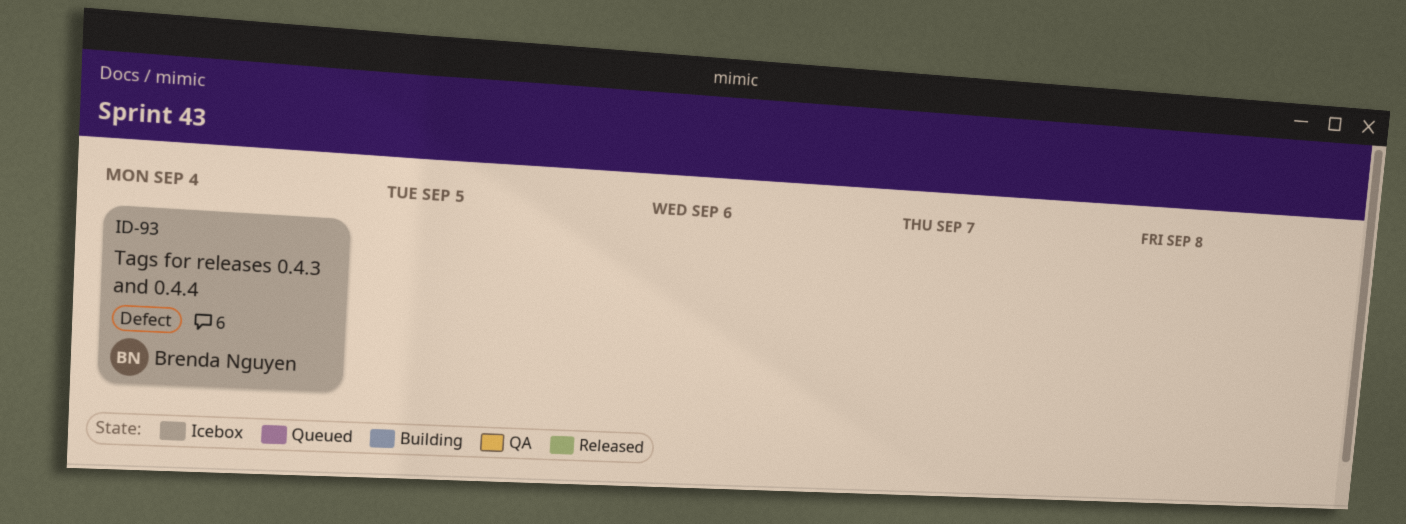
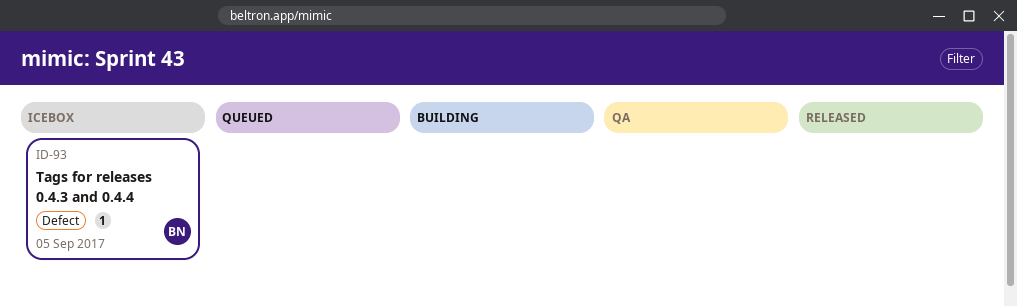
ID-93, due: Sep 4 -> Sep 5

